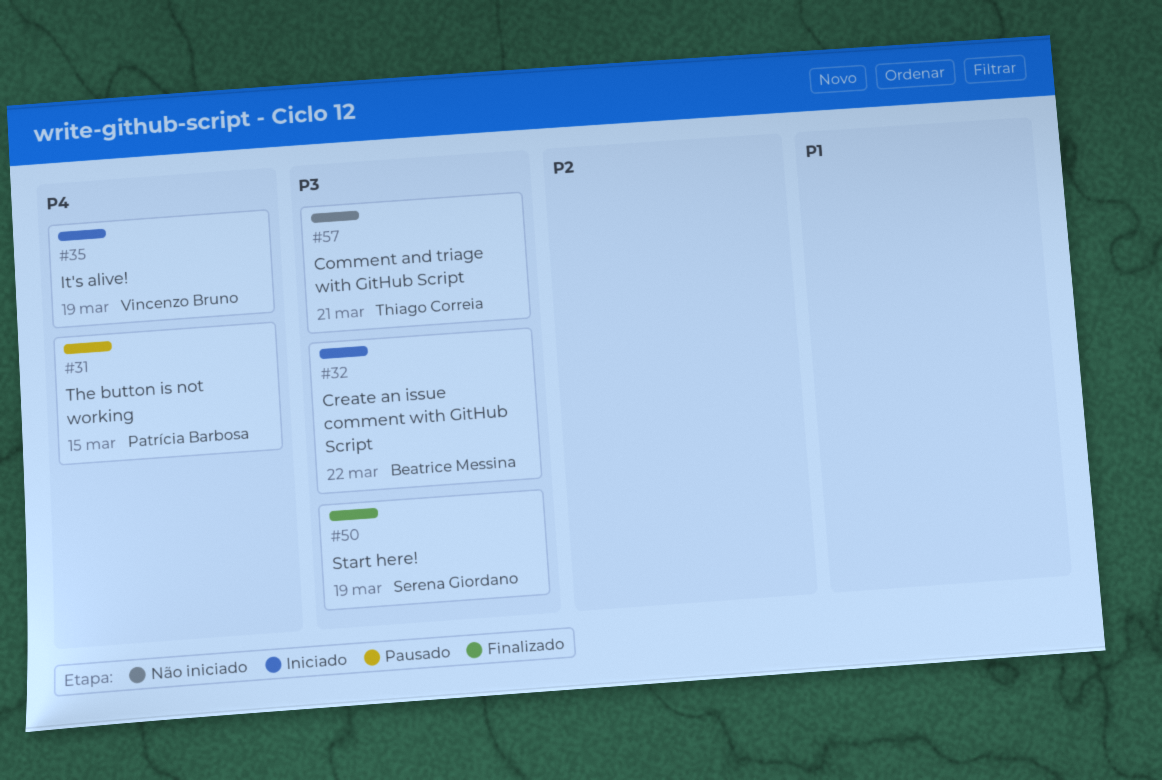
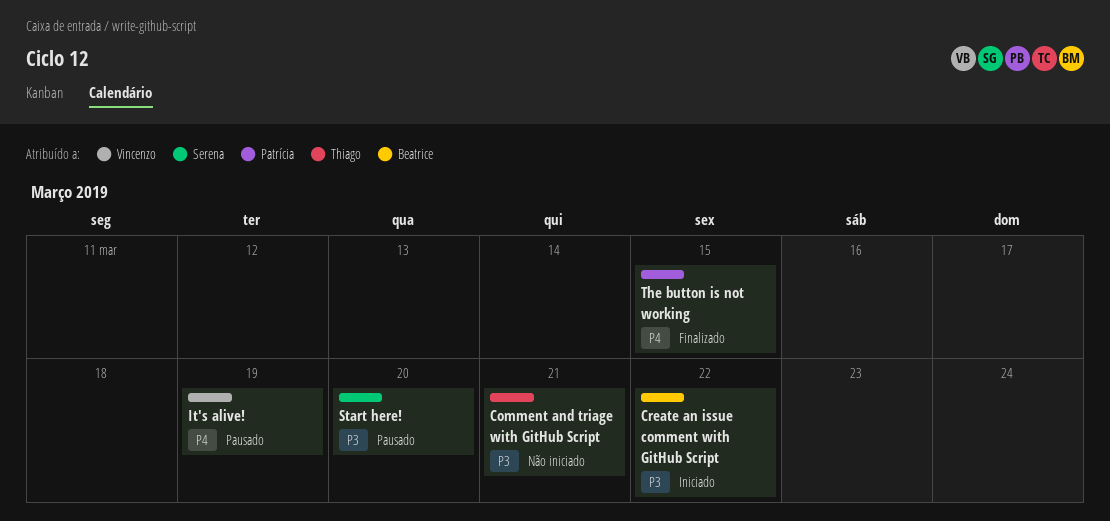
It's alive!, status: Iniciado -> Pausado
Start here!, status: Finalizado -> Pausado
Start here!, due: Mar 19 -> Mar 20
The button is not working, status: Pausado -> Finalizado

